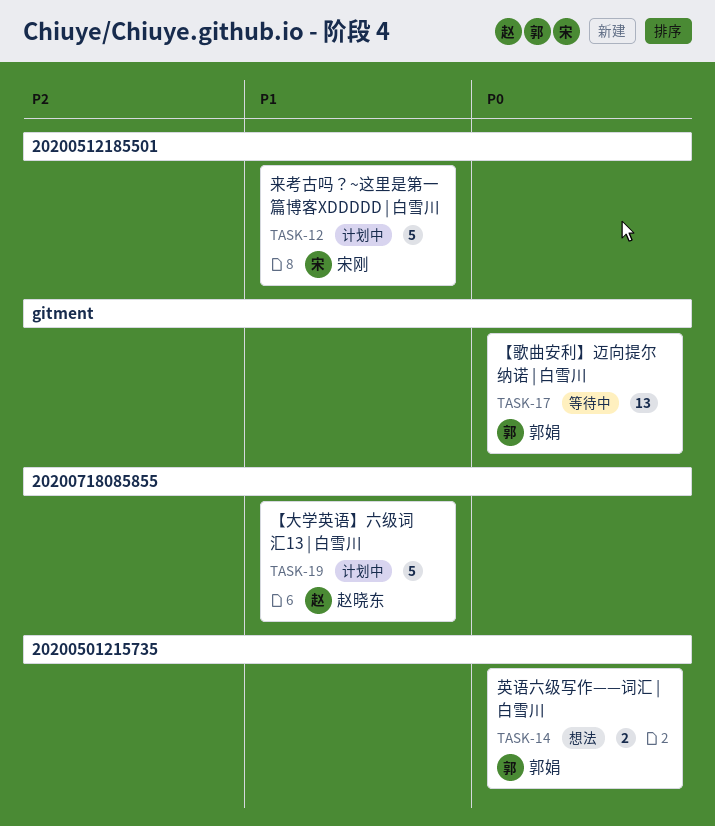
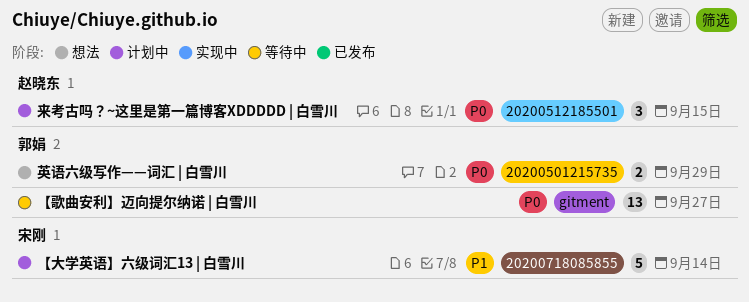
【大学英语】六级词汇13 | 白雪川, owner: 赵晓东 -> 宋刚
来考古吗？~这里是第一篇博客XDDDDD | 白雪川, owner: 宋刚 -> 赵晓东
来考古吗？~这里是第一篇博客XDDDDD | 白雪川, priority: P1 -> P0
来考古吗？~这里是第一篇博客XDDDDD | 白雪川, estimate: 5 -> 3

